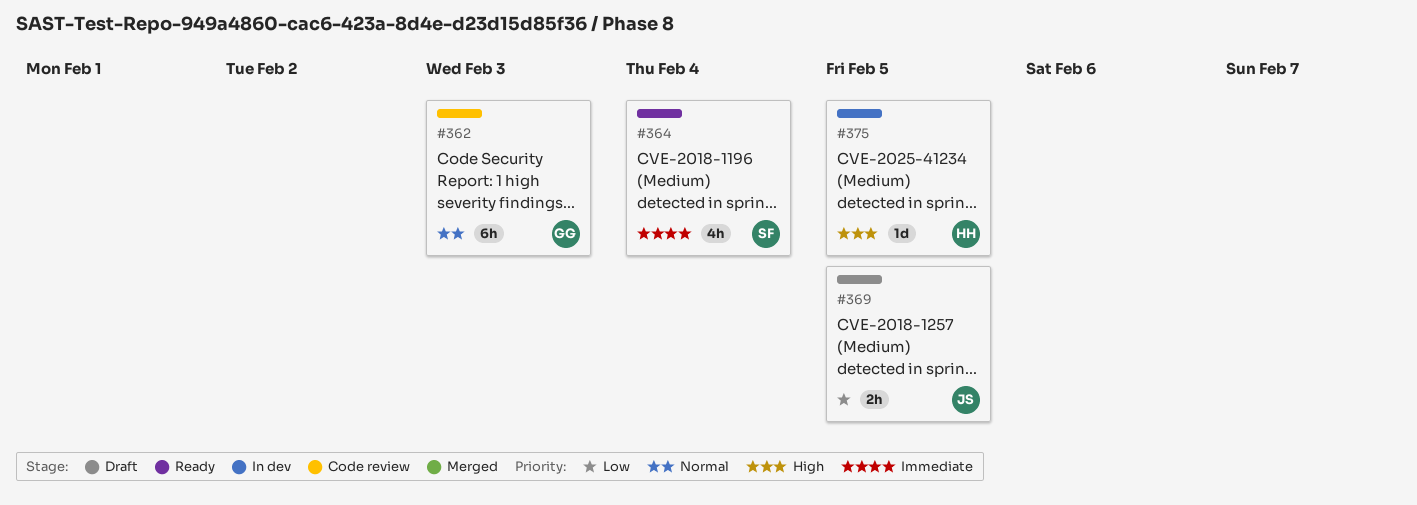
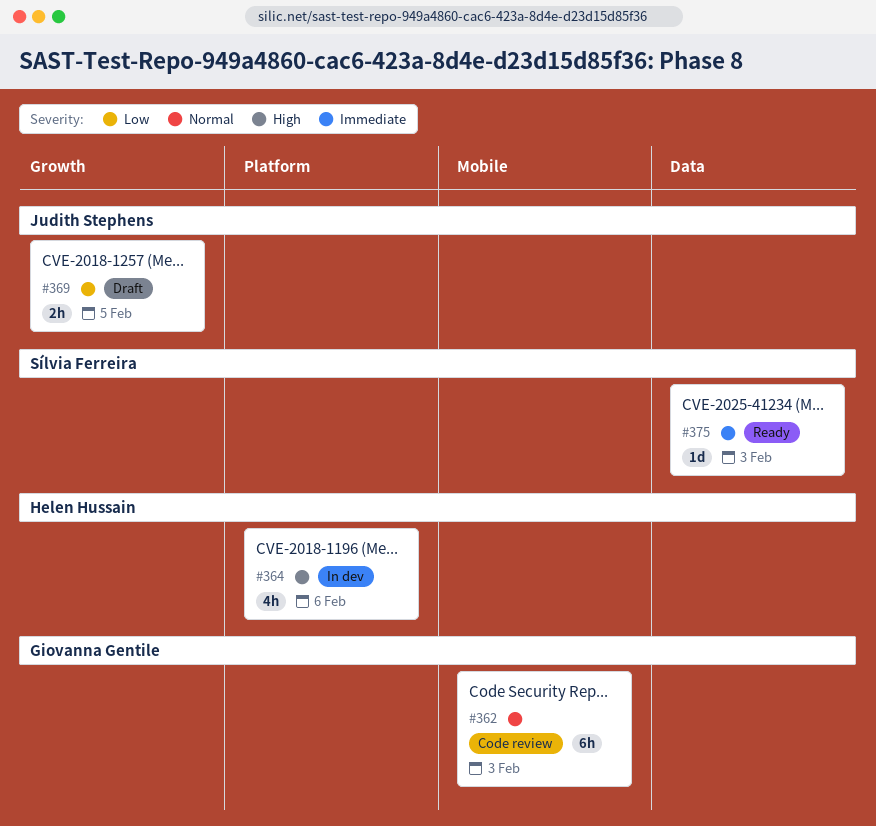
#364, status: Ready -> In dev
#364, owner: Sílvia Ferreira -> Helen Hussain
#364, priority: Immediate -> High
#364, due: Feb 4 -> Feb 6
#375, status: In dev -> Ready
#375, owner: Helen Hussain -> Sílvia Ferreira
#375, priority: High -> Immediate
#375, due: Feb 5 -> Feb 3

